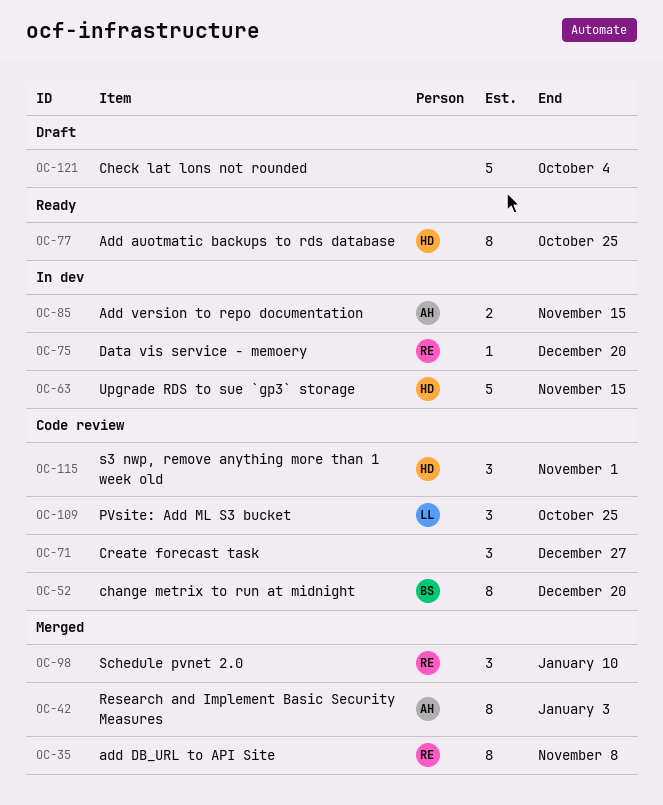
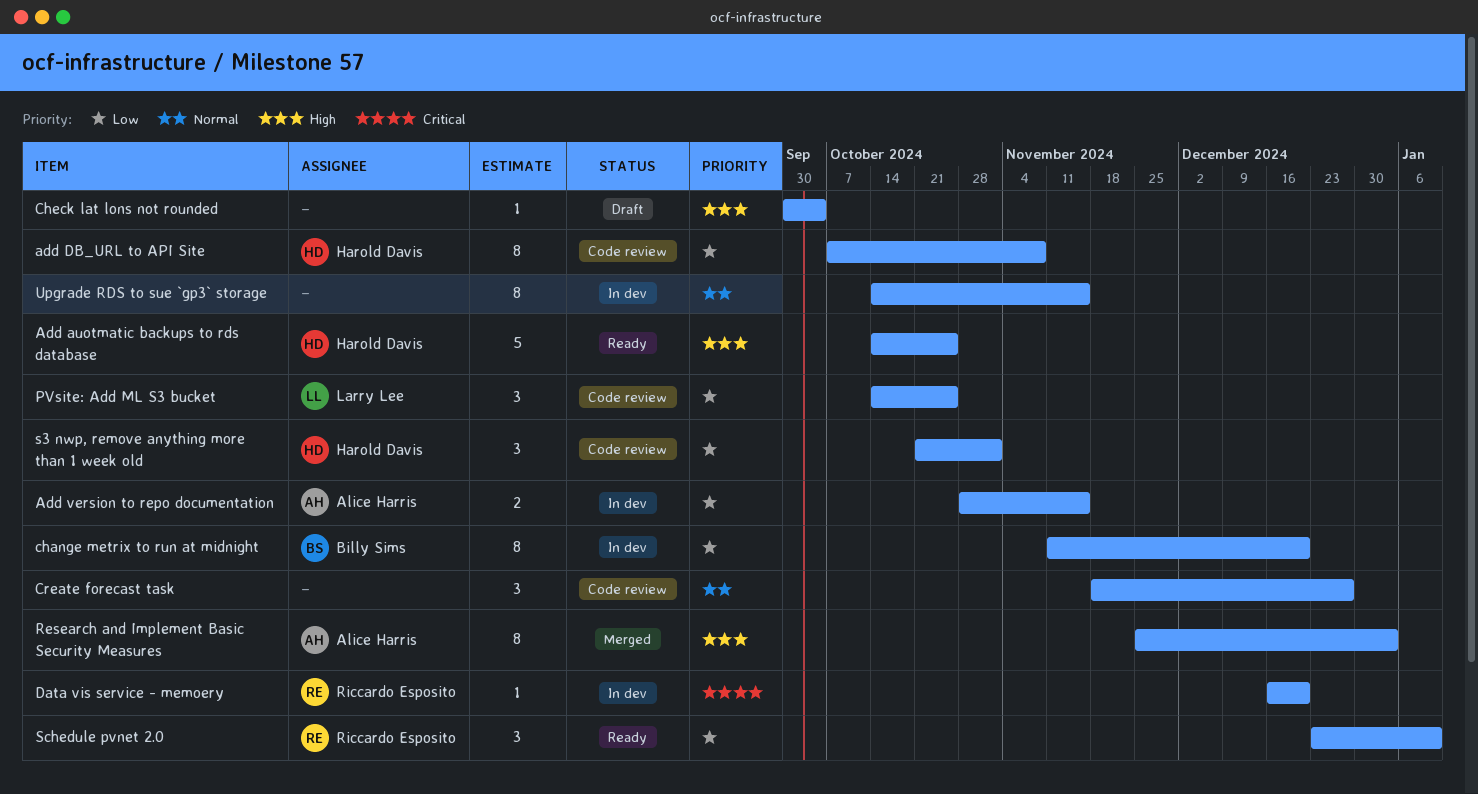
Add auotmatic backups to rds database, estimate: 8 -> 5
add DB_URL to API Site, status: Merged -> Code review
add DB_URL to API Site, owner: Riccardo Esposito -> Harold Davis
change metrix to run at midnight, status: Code review -> In dev
Check lat lons not rounded, estimate: 5 -> 1
Schedule pvnet 2.0, status: Merged -> Ready
Upgrade RDS to sue `gp3` storage, owner: Harold Davis -> none
Upgrade RDS to sue `gp3` storage, estimate: 5 -> 8

